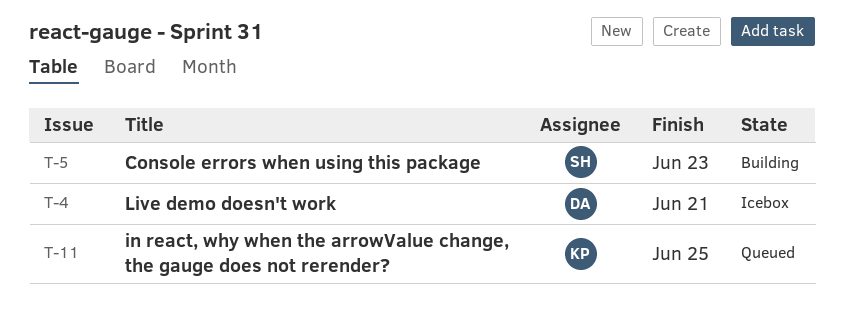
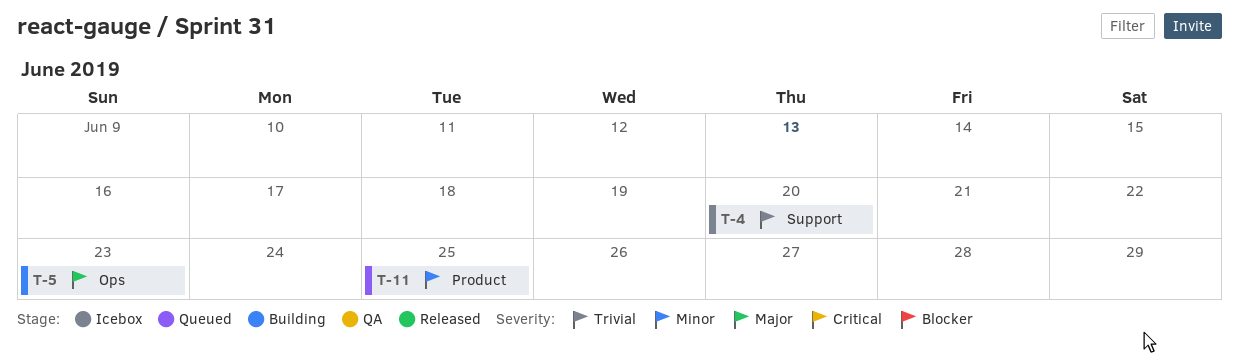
T-4, due: Jun 21 -> Jun 20

